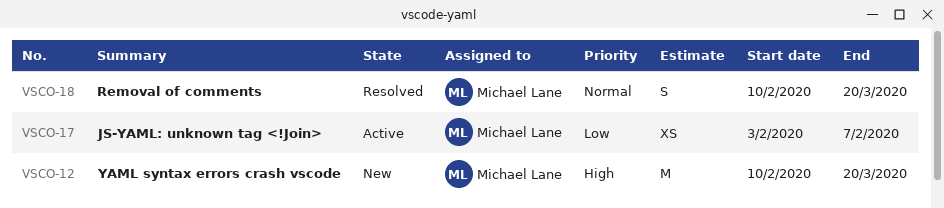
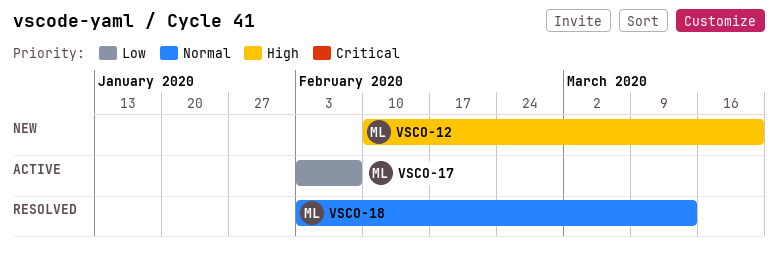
VSCO-18, start: Feb 10 -> Feb 3
VSCO-18, due: Mar 20 -> Mar 13

